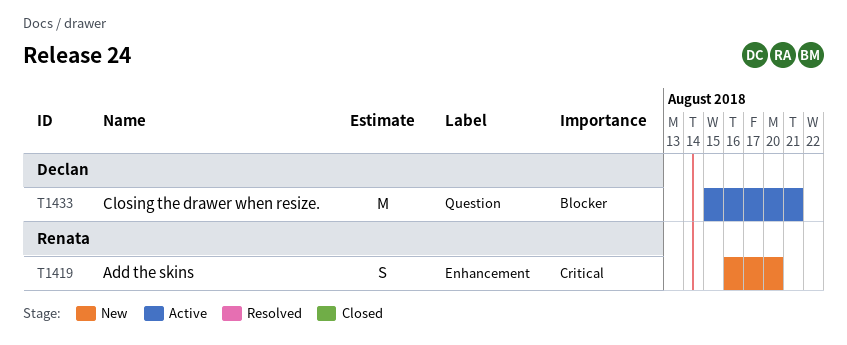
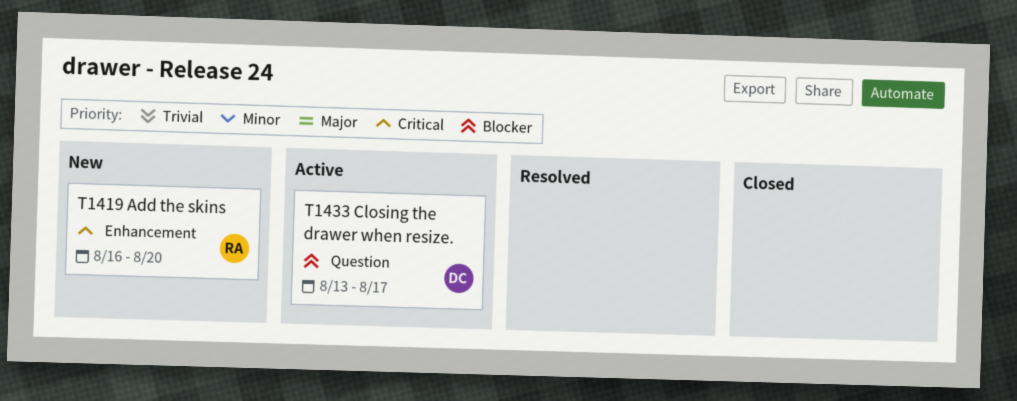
T1433, start: Aug 15 -> Aug 13
T1433, due: Aug 21 -> Aug 17

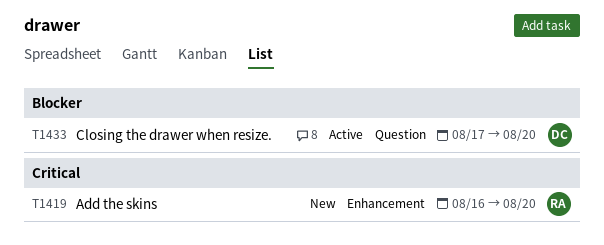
T1433, start: Aug 13 -> Aug 17
T1433, due: Aug 17 -> Aug 20

